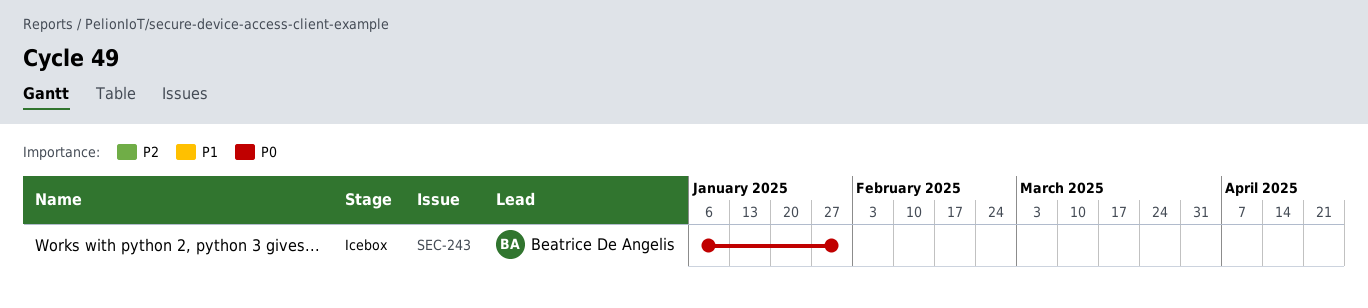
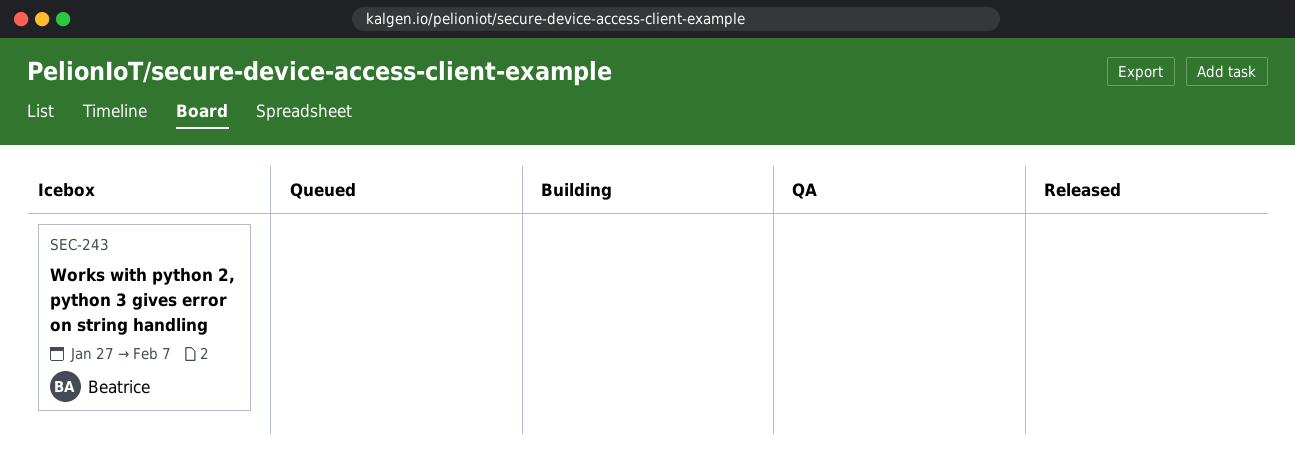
SEC-243, start: Jan 6 -> Jan 27
SEC-243, due: Jan 31 -> Feb 7

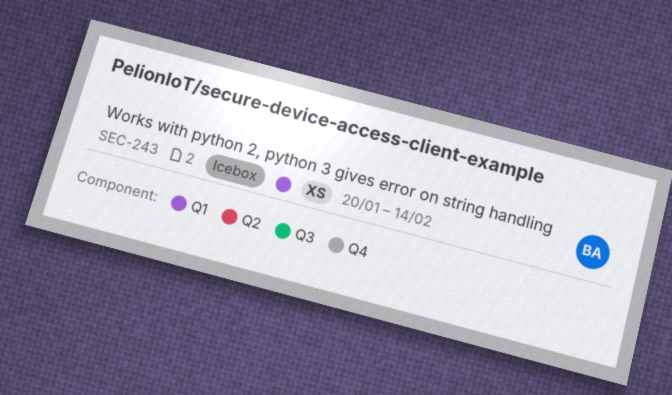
SEC-243, start: Jan 27 -> Jan 20
SEC-243, due: Feb 7 -> Feb 14

